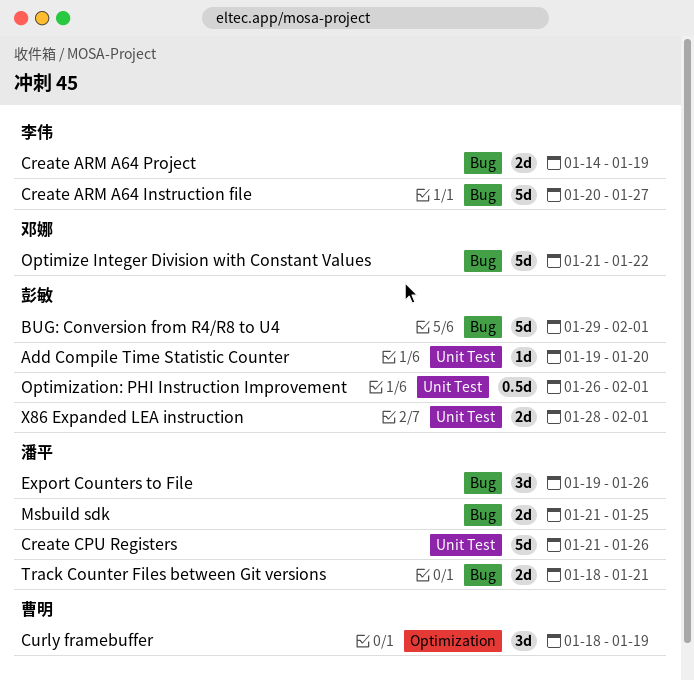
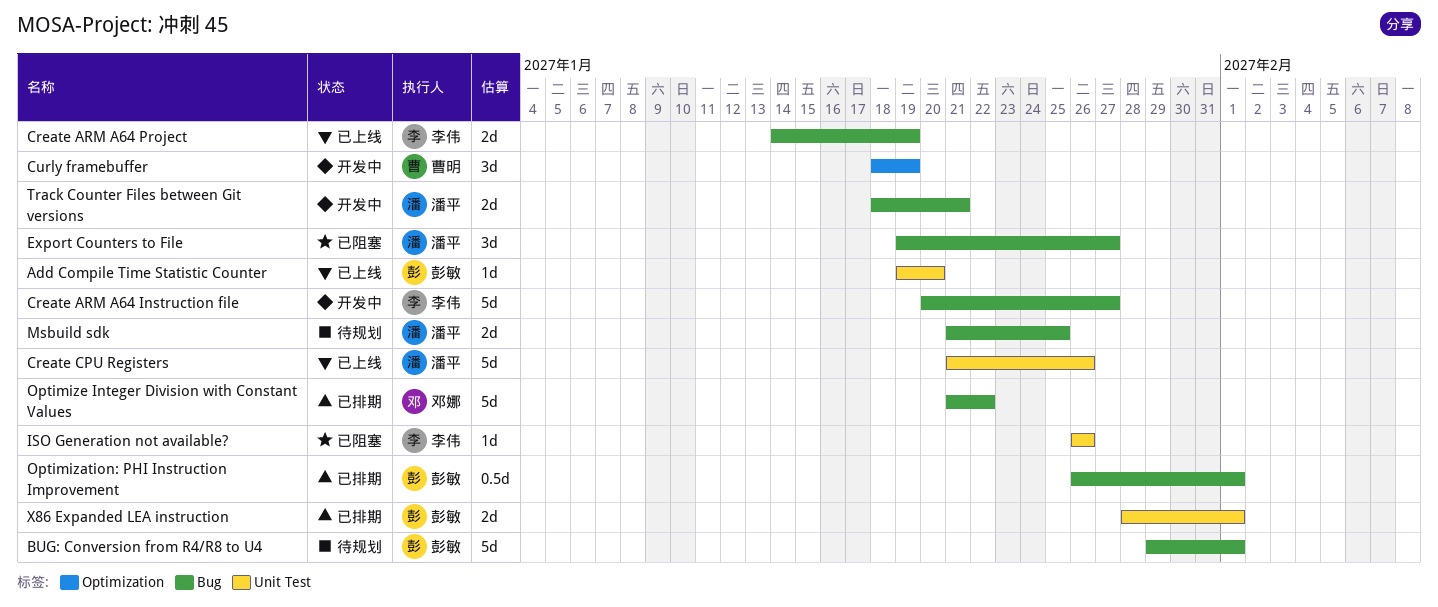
Export Counters to File, due: Jan 26 -> Jan 27
ISO Generation not available?: none -> present
Optimization: PHI Instruction Improvement, label: Unit Test -> Bug

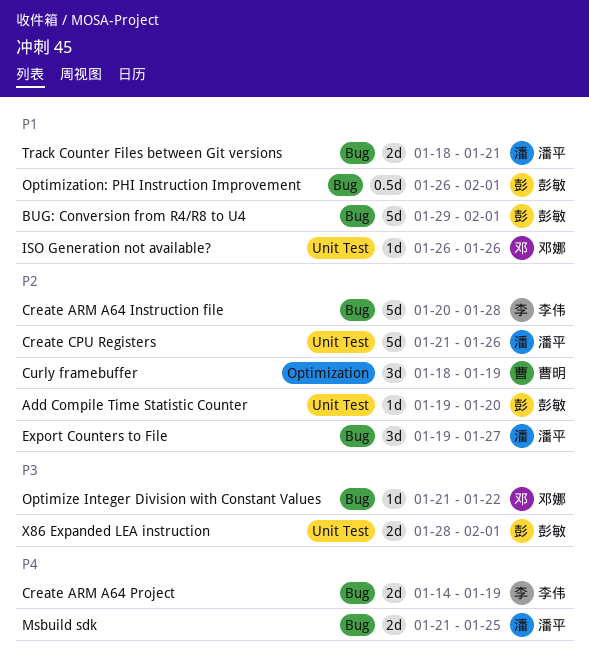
Create ARM A64 Instruction file, due: Jan 27 -> Jan 28
ISO Generation not available?, owner: 李伟 -> 邓娜
Optimize Integer Division with Constant Values, estimate: 5d -> 1d

